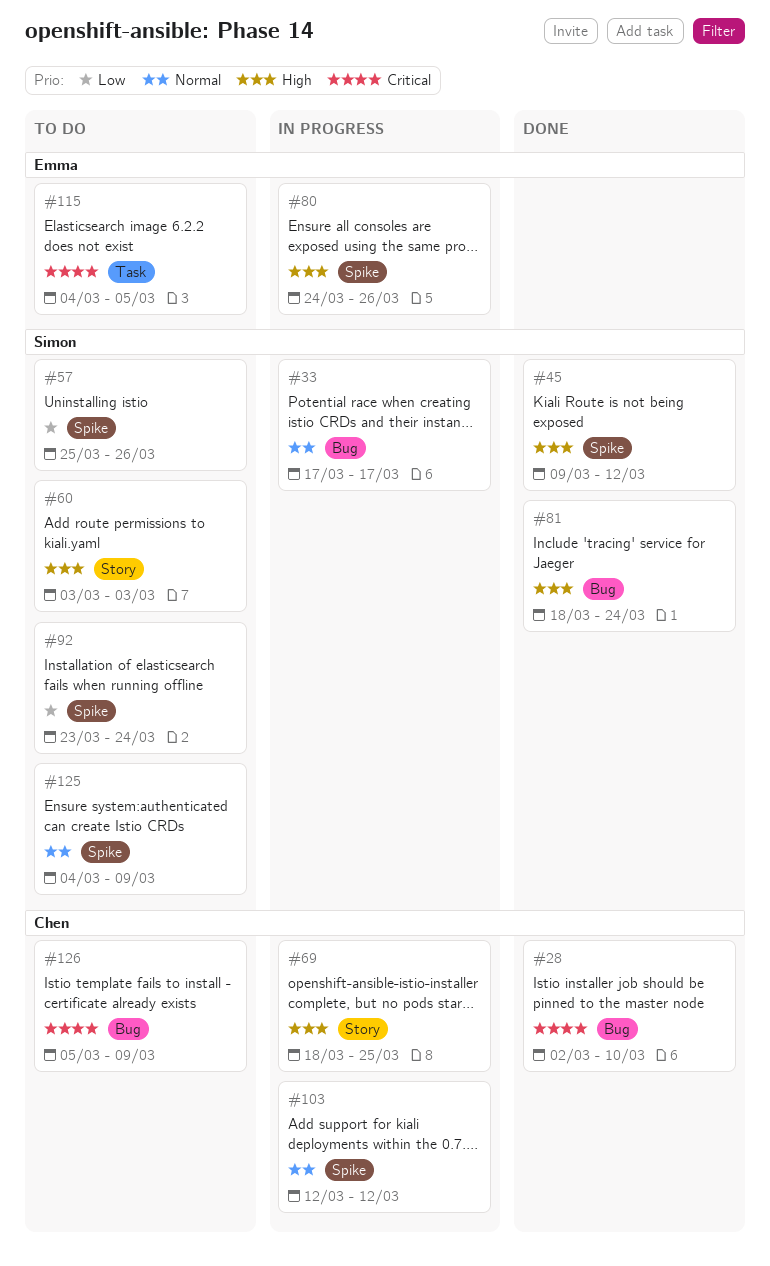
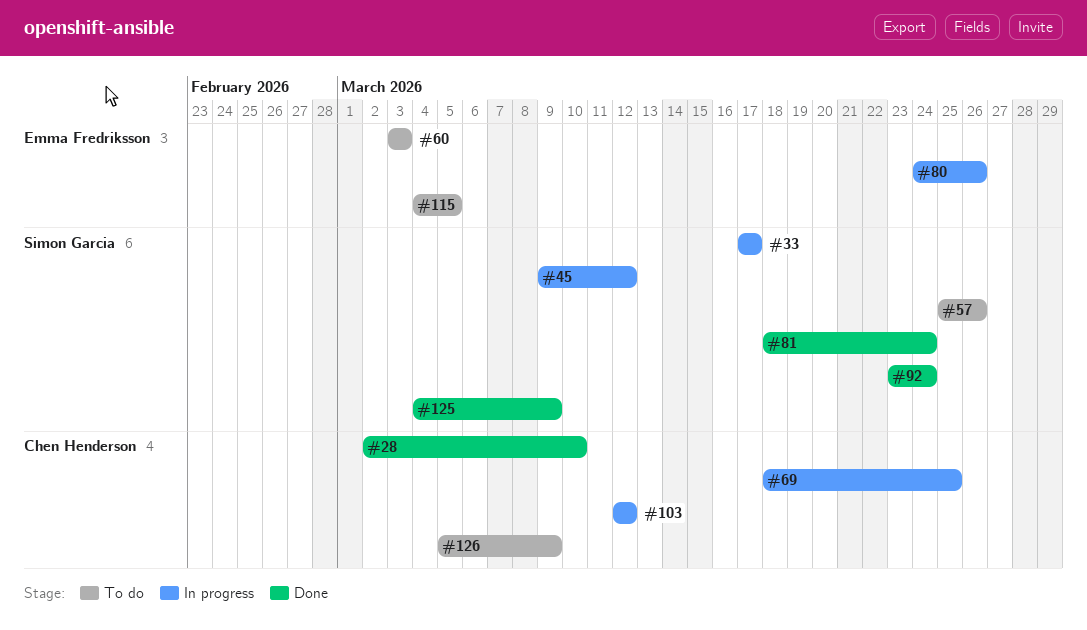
#45, status: Done -> In progress
#60, owner: Simon Garcia -> Emma Fredriksson
#92, status: To do -> Done
#125, status: To do -> Done

